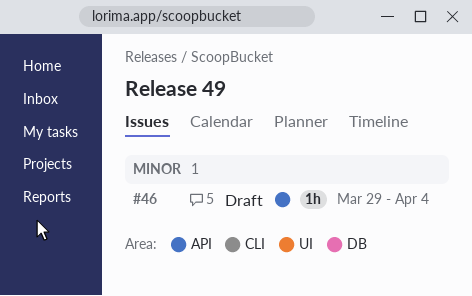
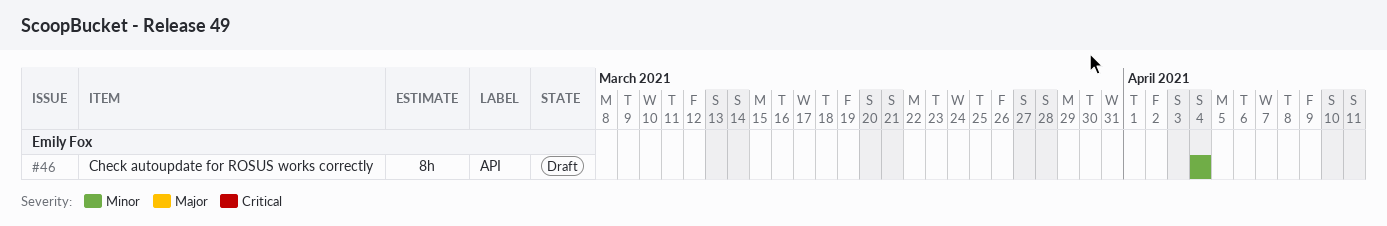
#46, estimate: 1h -> 8h
#46, start: Mar 29 -> Apr 4

